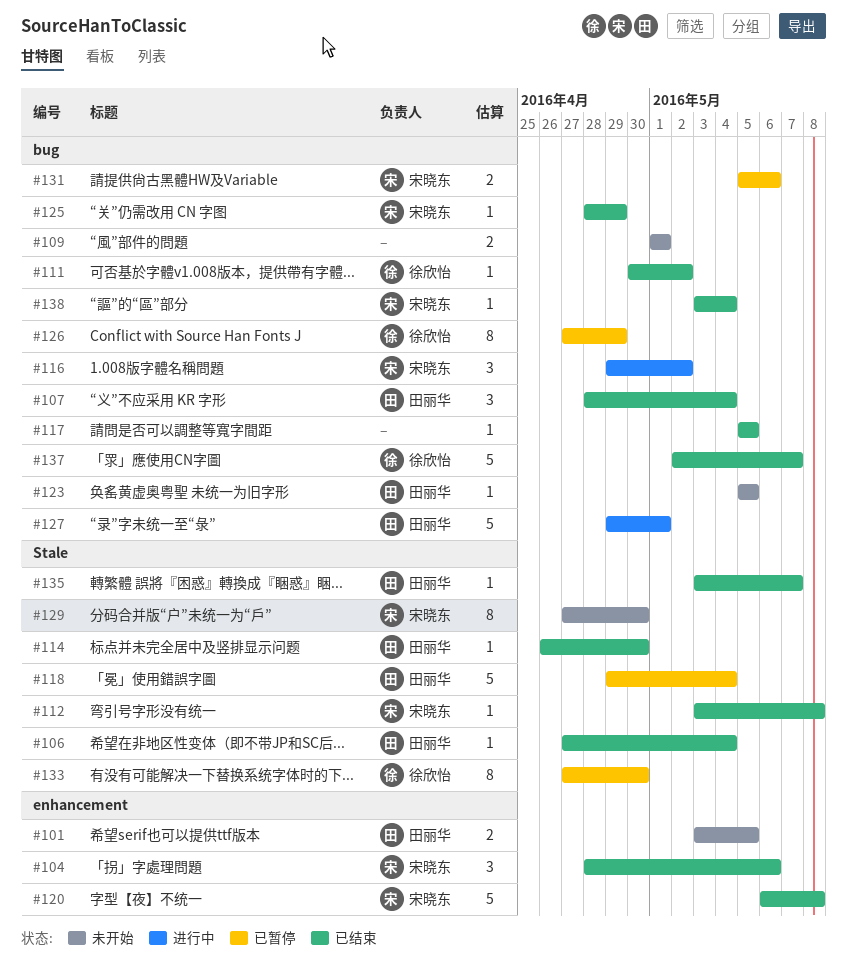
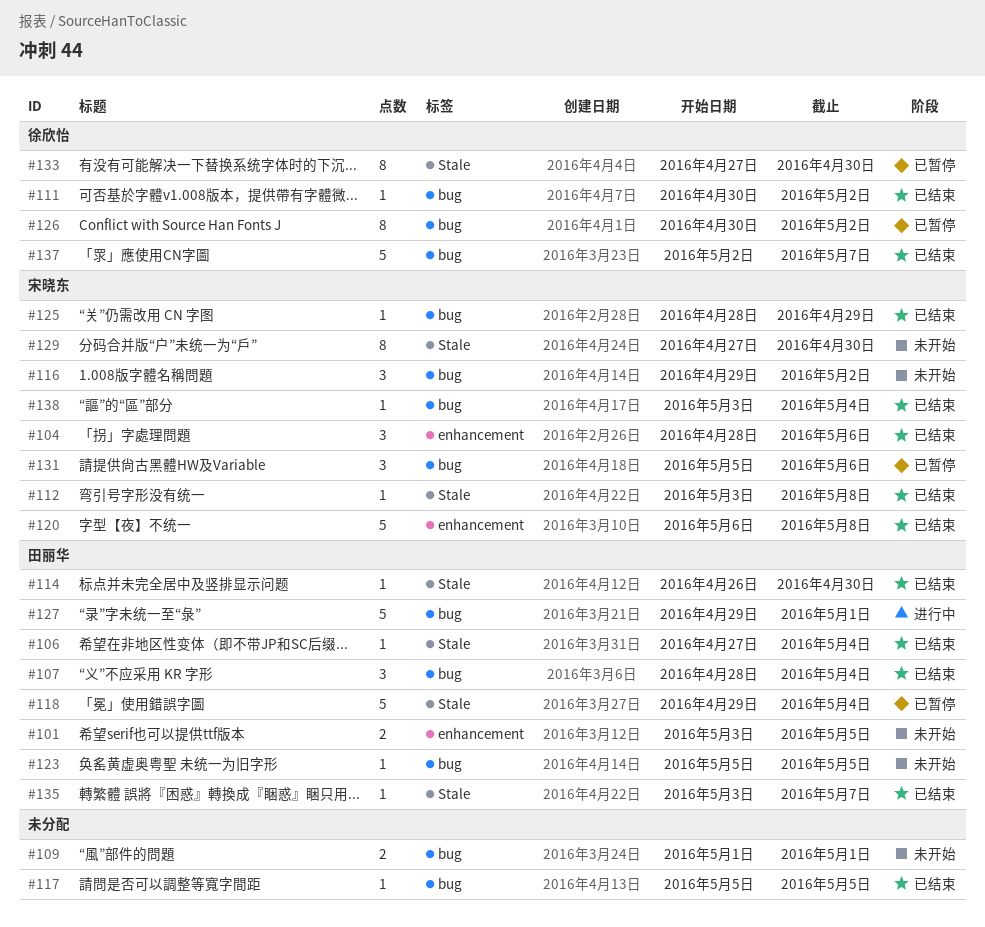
#116, status: 进行中 -> 未开始
#126, start: Apr 27 -> Apr 30
#126, due: Apr 29 -> May 2
#131, estimate: 2 -> 3

